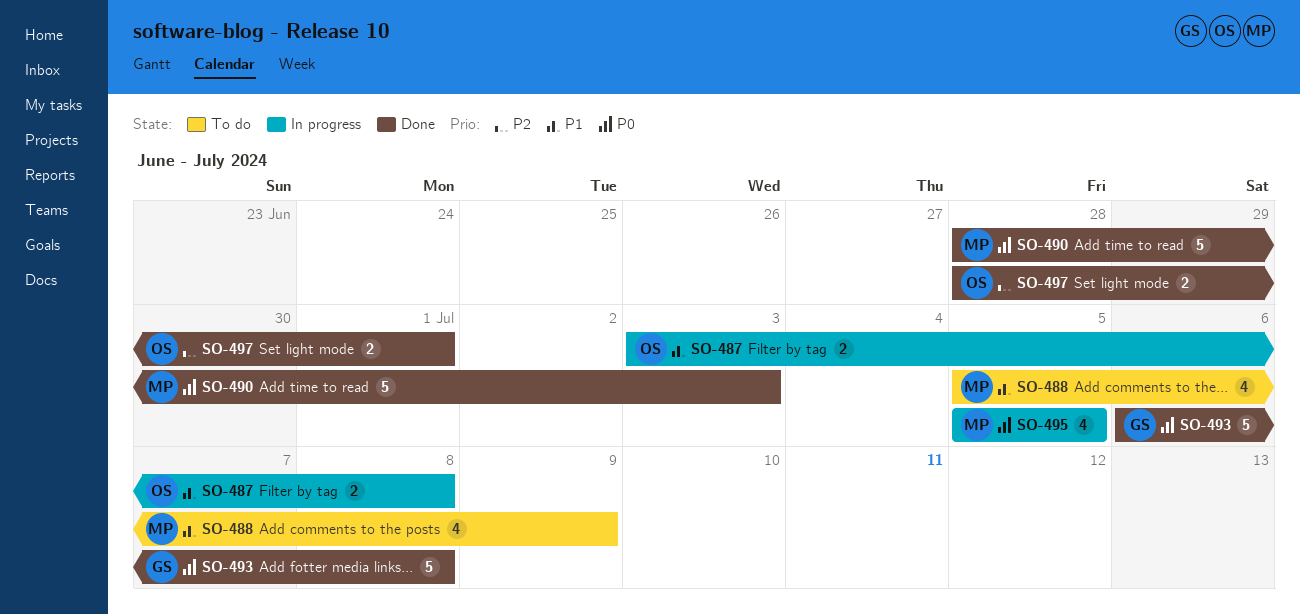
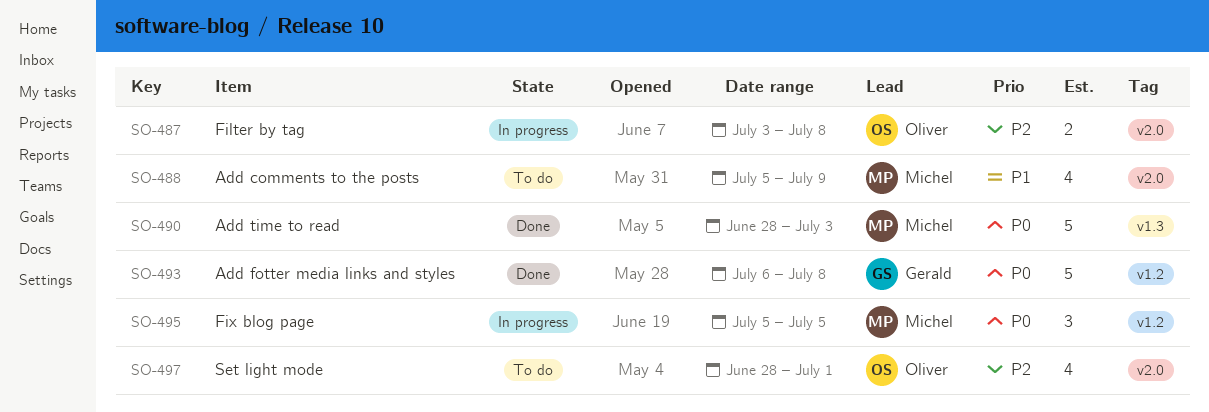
SO-487, priority: P1 -> P2
SO-495, estimate: 4 -> 3
SO-497, status: Done -> To do
SO-497, estimate: 2 -> 4

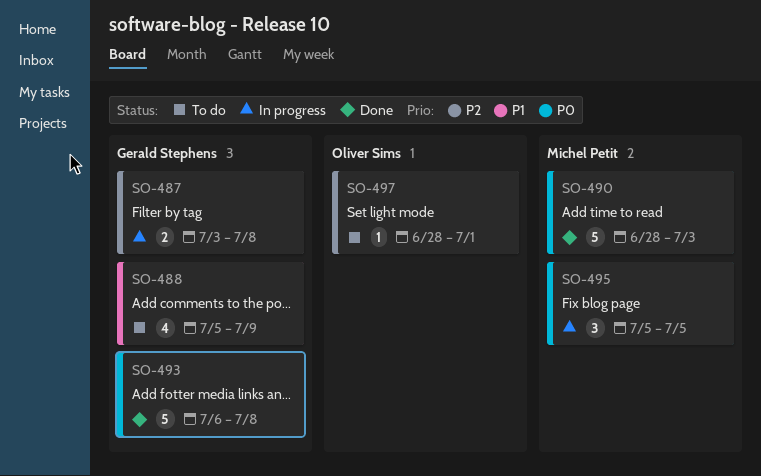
SO-487, owner: Oliver Sims -> Gerald Stephens
SO-488, owner: Michel Petit -> Gerald Stephens
SO-497, estimate: 4 -> 1

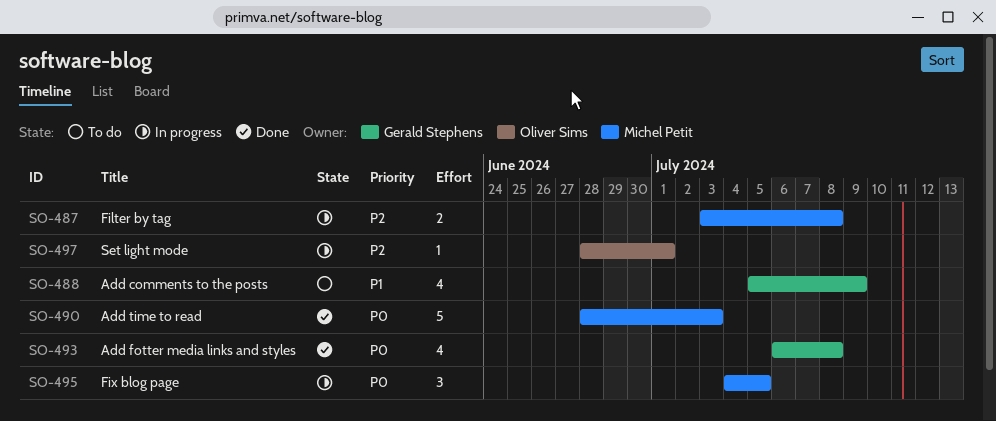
SO-487, owner: Gerald Stephens -> Michel Petit
SO-493, estimate: 5 -> 4
SO-495, start: Jul 5 -> Jul 4
SO-497, status: To do -> In progress

